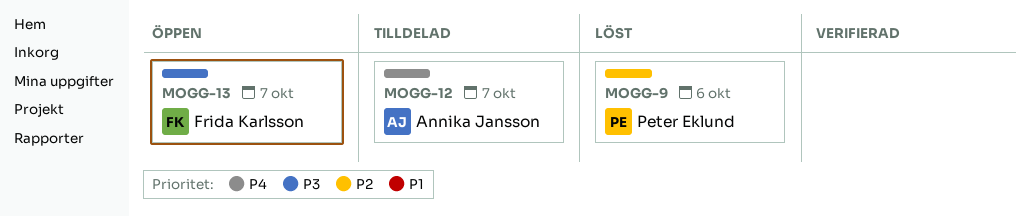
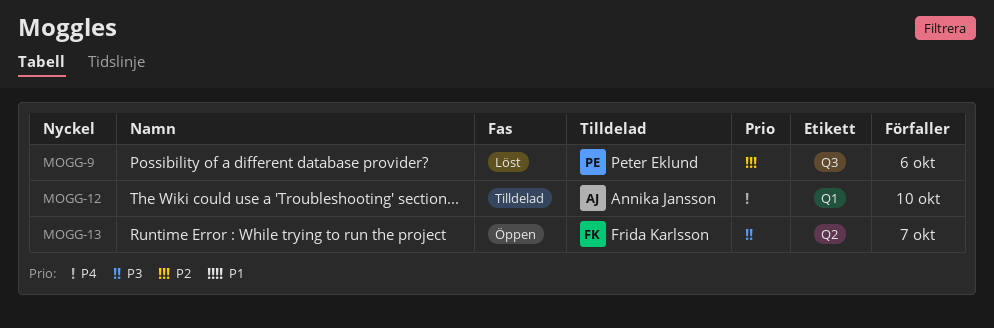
MOGG-12, due: Oct 7 -> Oct 10

